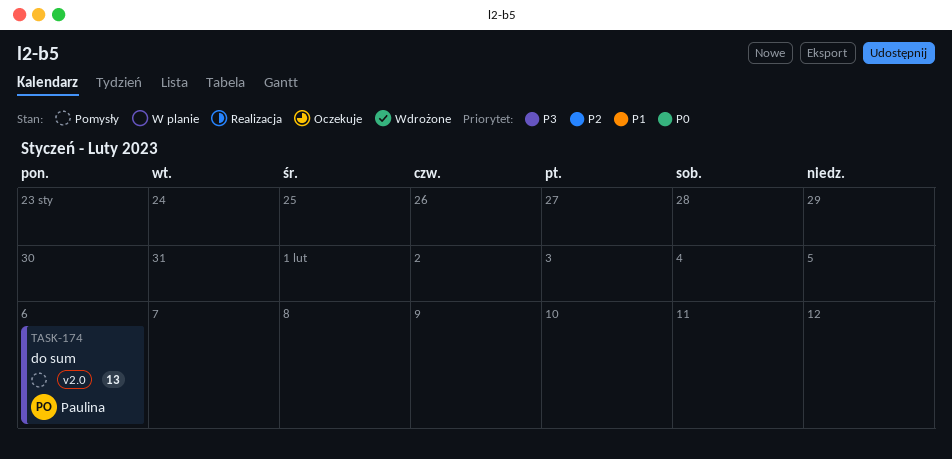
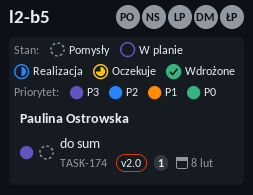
TASK-174, estimate: 13 -> 1
TASK-174, due: Feb 6 -> Feb 8

